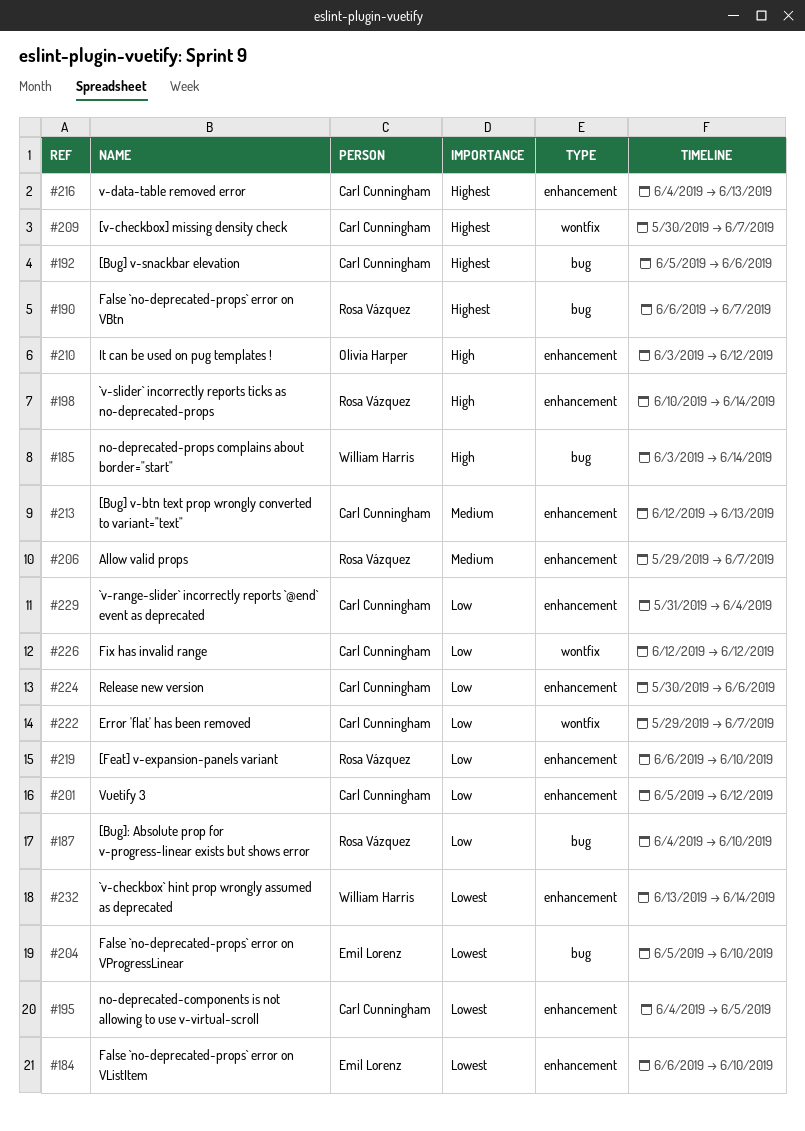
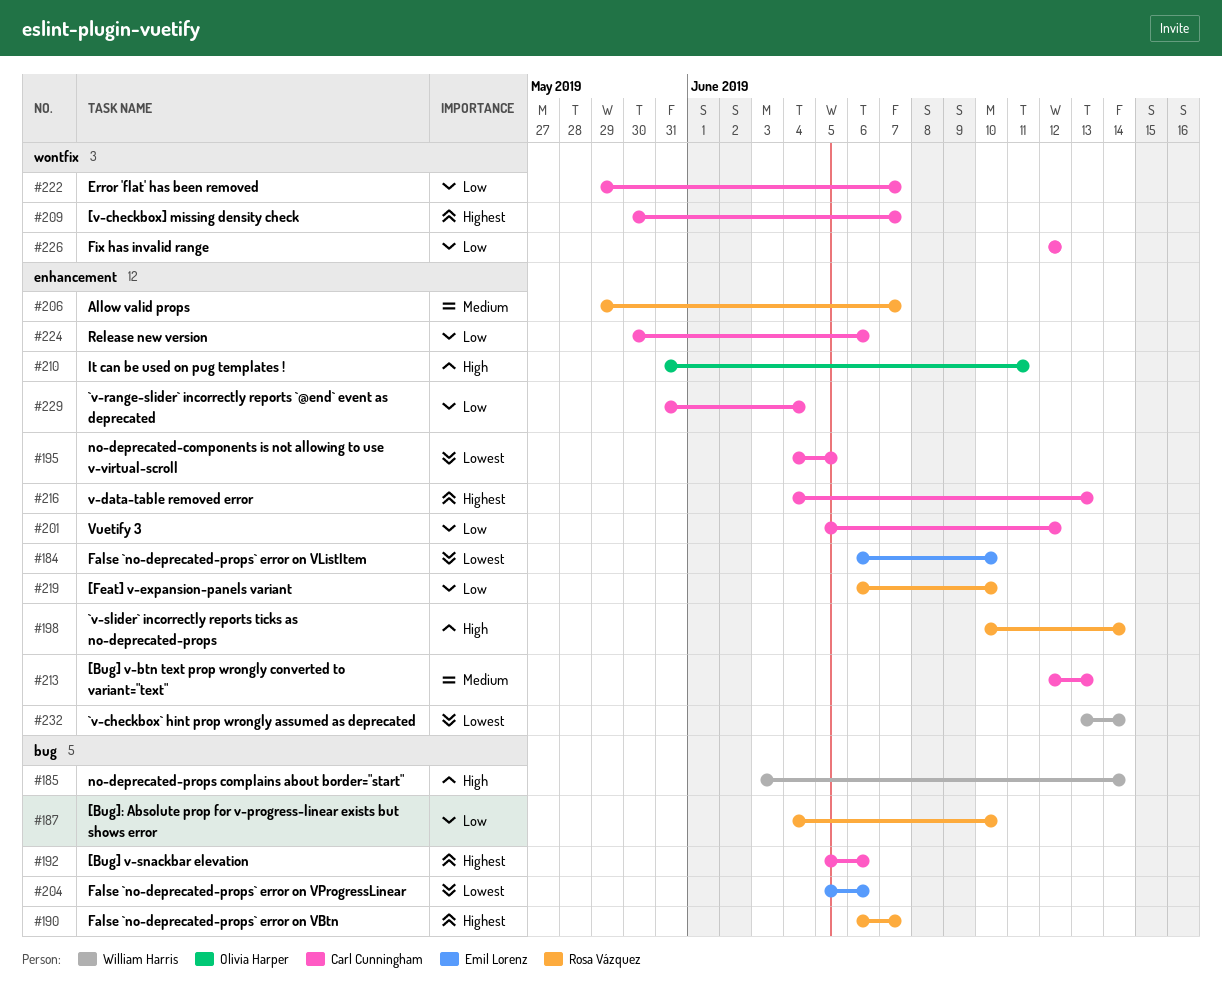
#204, due: Jun 10 -> Jun 6
#210, start: Jun 3 -> May 31
#210, due: Jun 12 -> Jun 11

